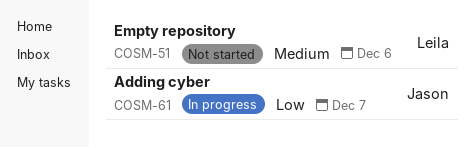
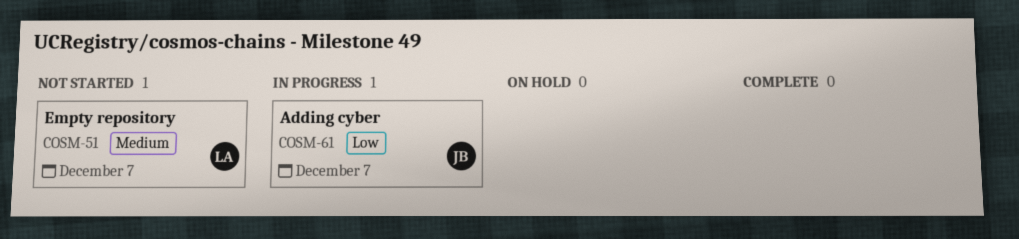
COSM-51, due: Dec 6 -> Dec 7

